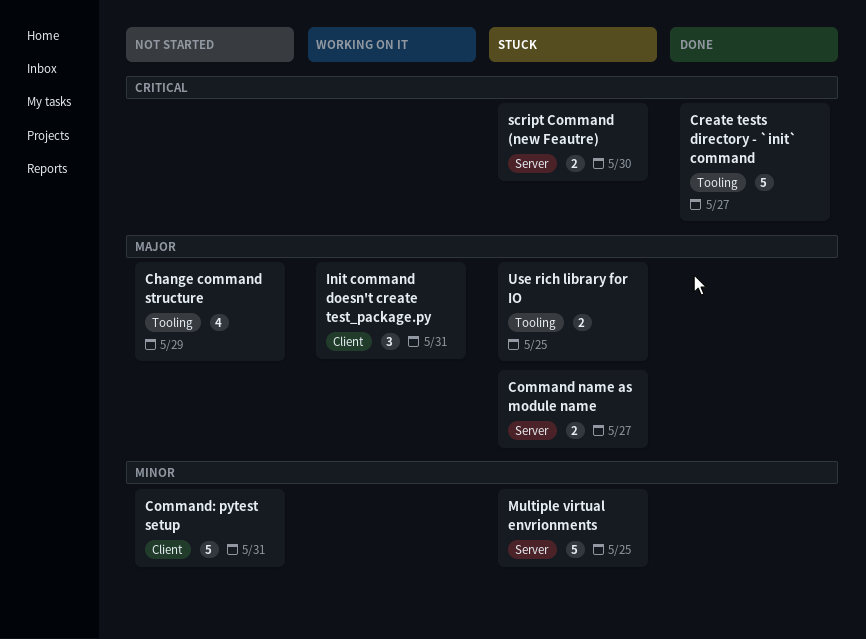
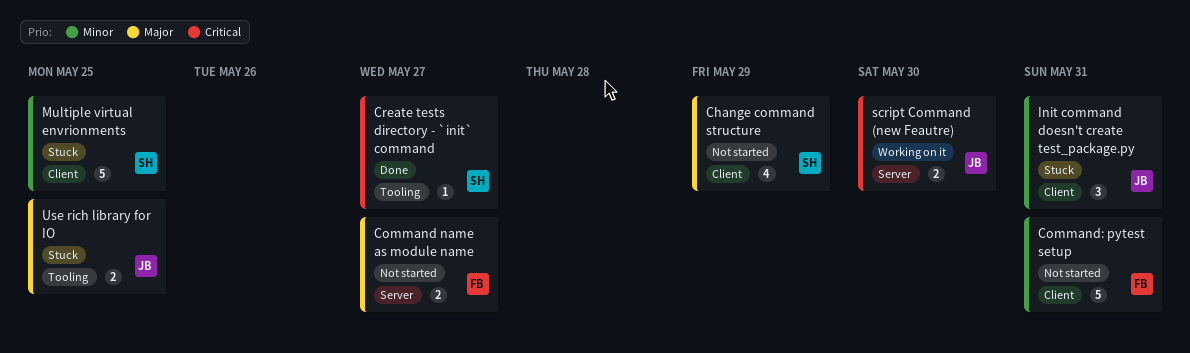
Change command structure, label: Tooling -> Client
Command name as module name, status: Stuck -> Not started
Create tests directory - `init` command, estimate: 5 -> 1
Init command doesn't create test_package.py, status: Working on it -> Stuck
Init command doesn't create test_package.py, priority: Major -> Minor
Multiple virtual envrionments, label: Server -> Client
script Command (new Feautre), status: Stuck -> Working on it

